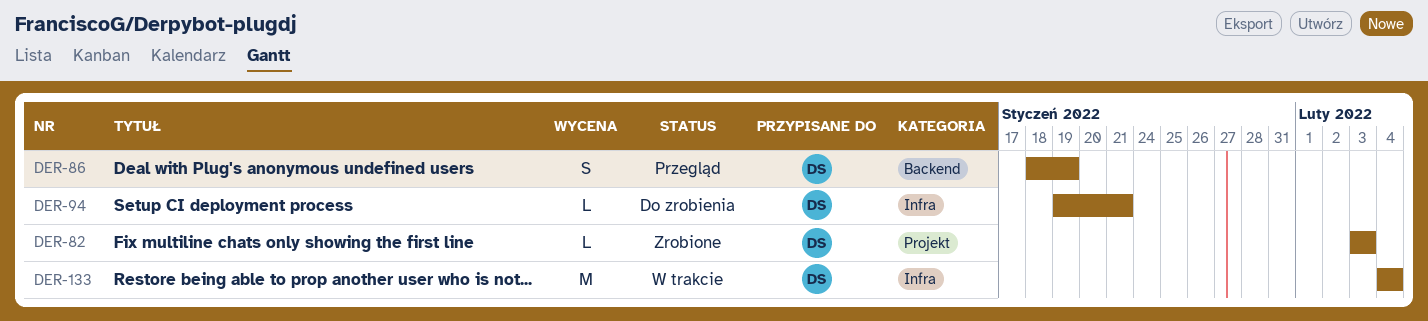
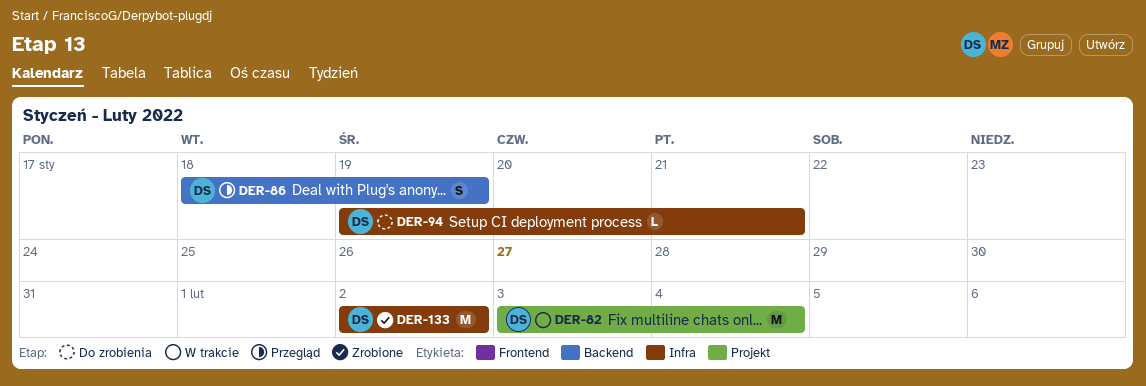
DER-82, status: Zrobione -> W trakcie
DER-82, estimate: L -> M
DER-82, due: Feb 3 -> Feb 4
DER-133, status: W trakcie -> Zrobione
DER-133, start: Feb 4 -> Feb 2
DER-133, due: Feb 4 -> Feb 2

